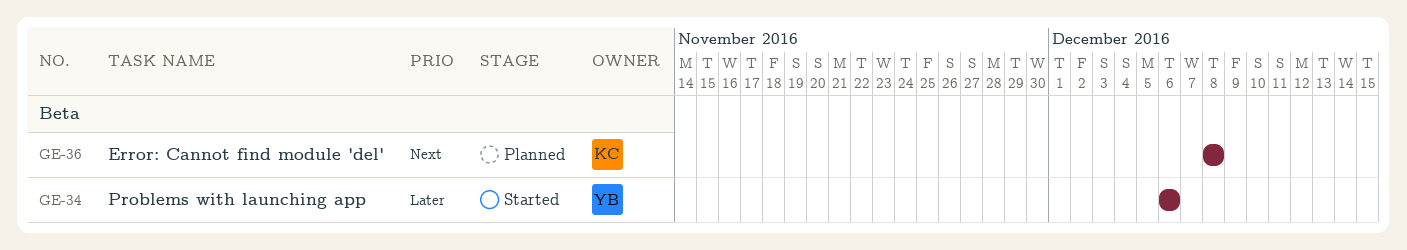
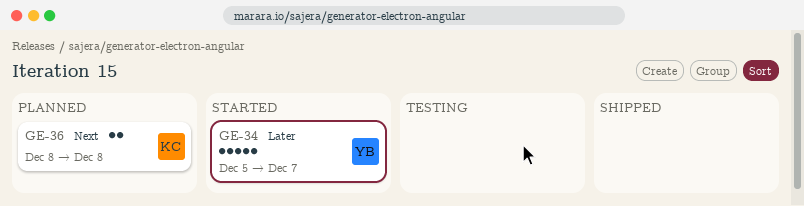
GE-34, start: Dec 6 -> Dec 5
GE-34, due: Dec 6 -> Dec 7

